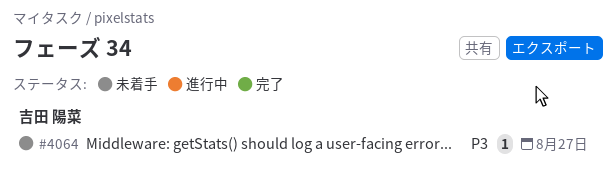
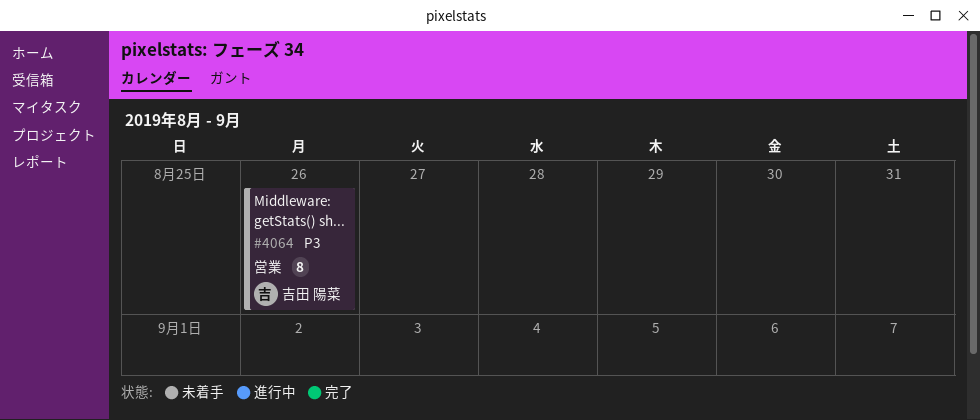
#4064, estimate: 1 -> 8
#4064, due: Aug 27 -> Aug 26

